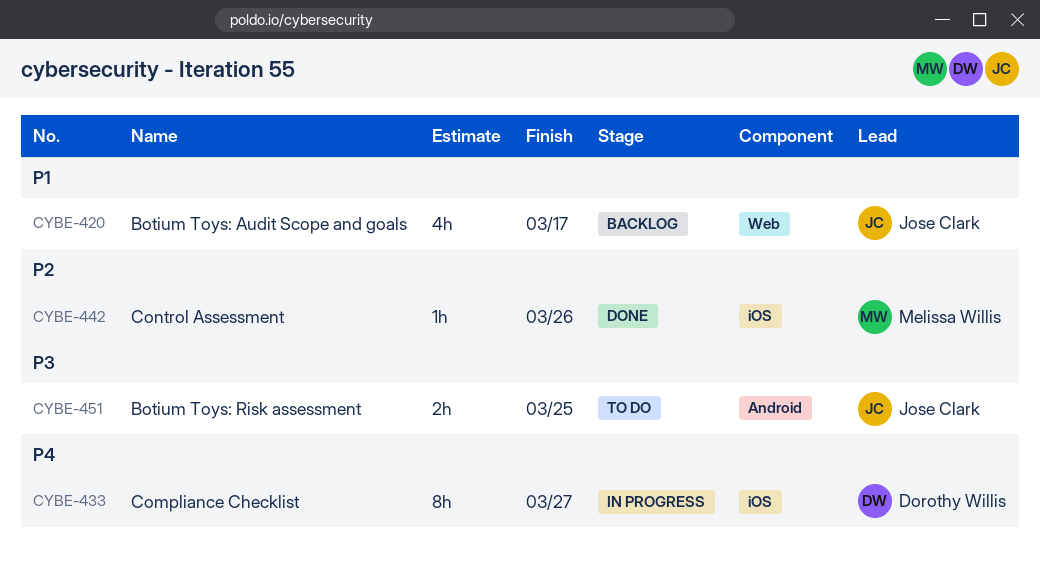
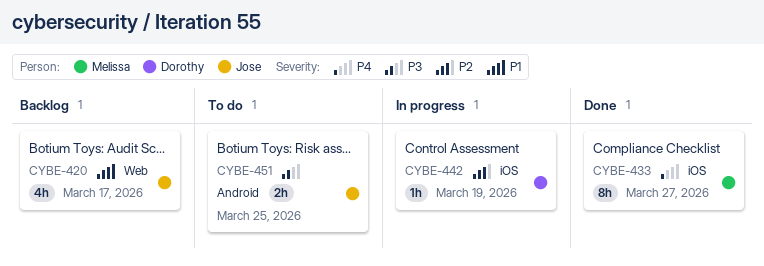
CYBE-433, status: In progress -> Done
CYBE-433, owner: Dorothy Willis -> Melissa Willis
CYBE-442, status: Done -> In progress
CYBE-442, owner: Melissa Willis -> Dorothy Willis
CYBE-442, due: Mar 26 -> Mar 19

